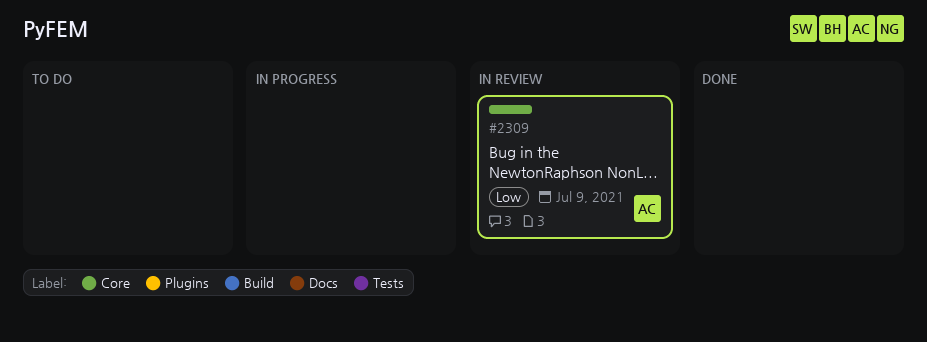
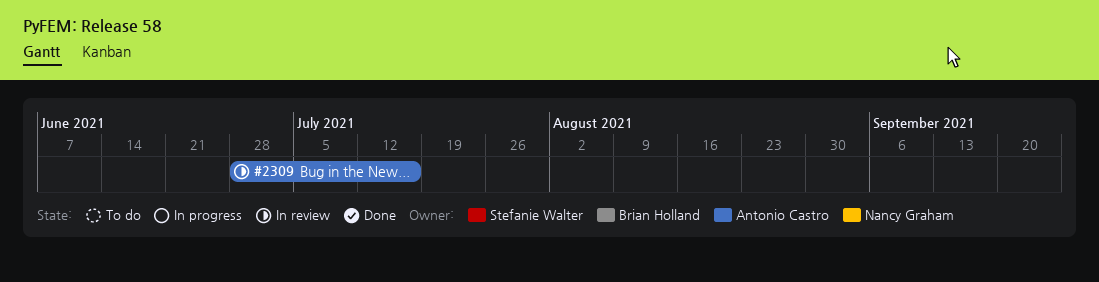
#2309, due: Jul 9 -> Jul 16

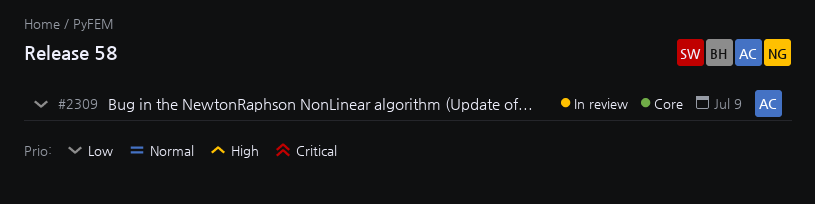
#2309, due: Jul 16 -> Jul 9

